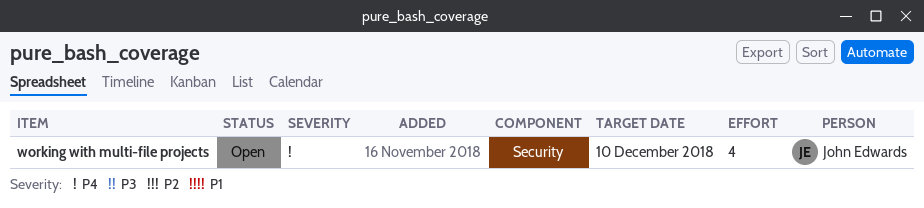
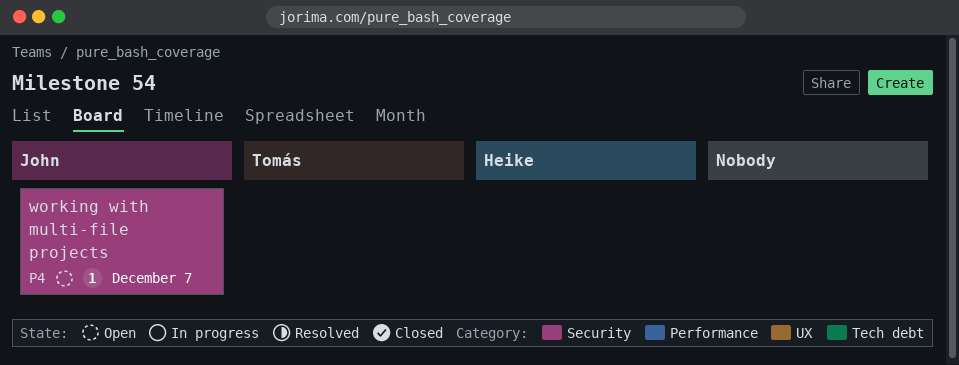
working with multi-file projects, estimate: 4 -> 1
working with multi-file projects, due: Dec 10 -> Dec 7

